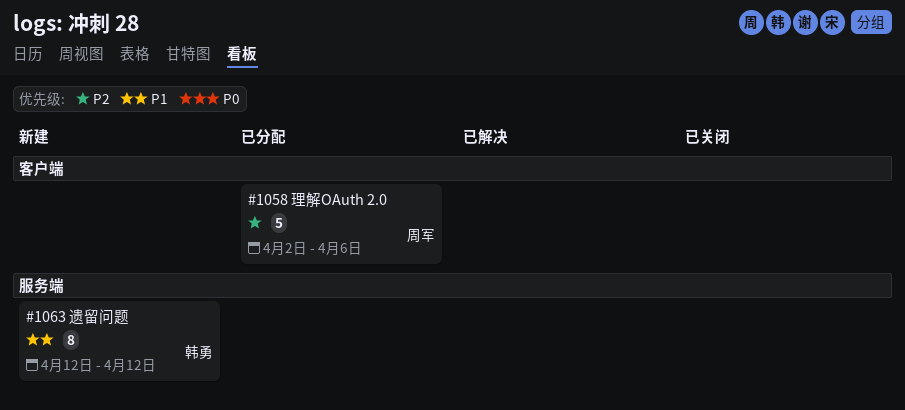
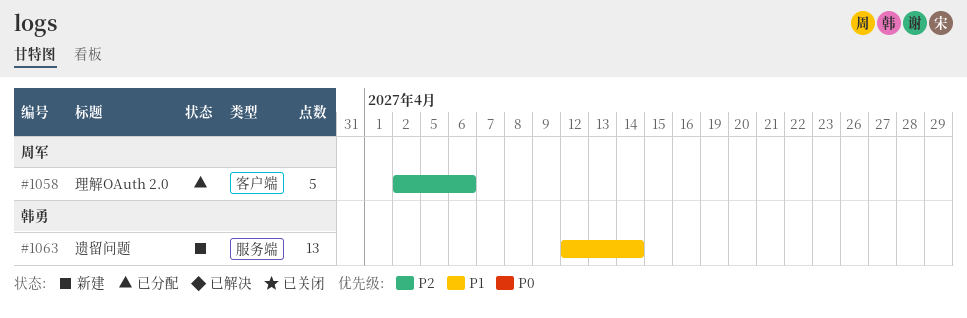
#1063, estimate: 8 -> 13
#1063, due: Apr 12 -> Apr 14

